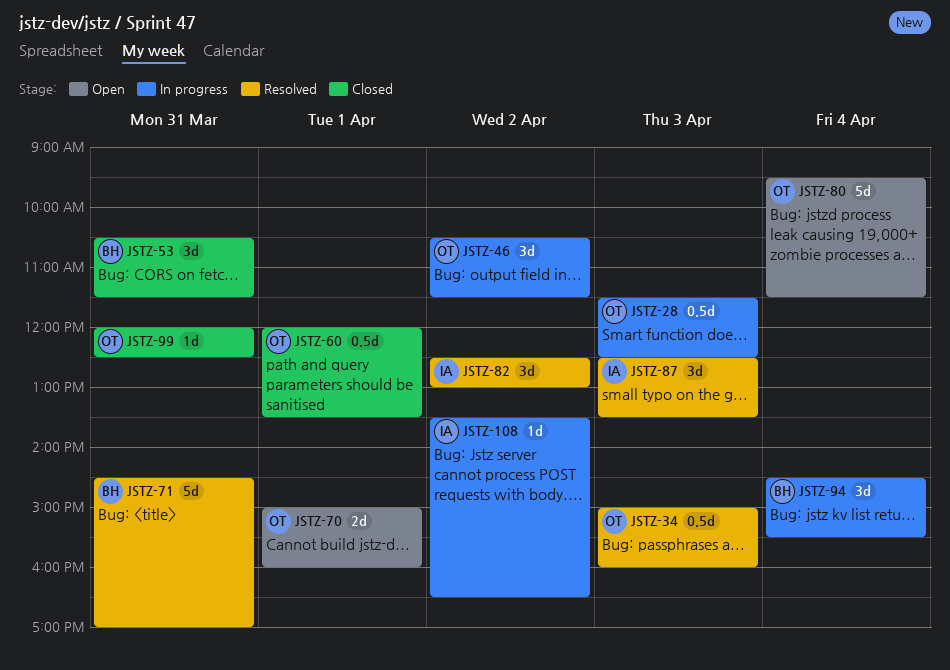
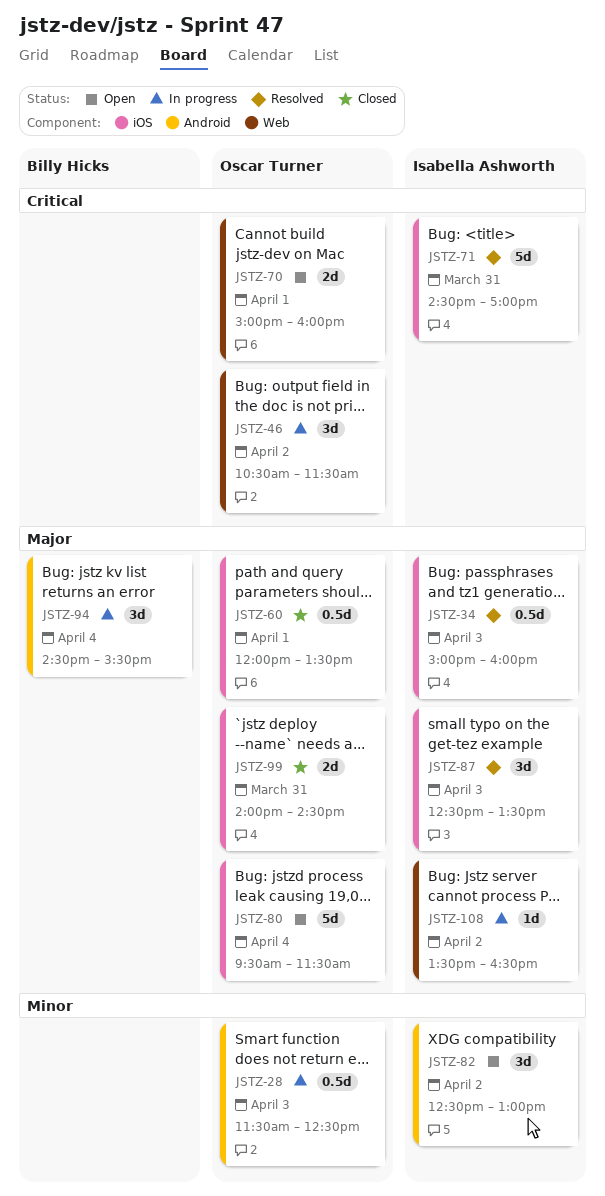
JSTZ-34, owner: Oscar Turner -> Isabella Ashworth
JSTZ-53: present -> none
JSTZ-71, owner: Billy Hicks -> Isabella Ashworth
JSTZ-82, status: Resolved -> Open
JSTZ-99, estimate: 1d -> 2d
JSTZ-99, begins: 12:00 -> 14:00
JSTZ-99, ends: 12:30 -> 14:30

